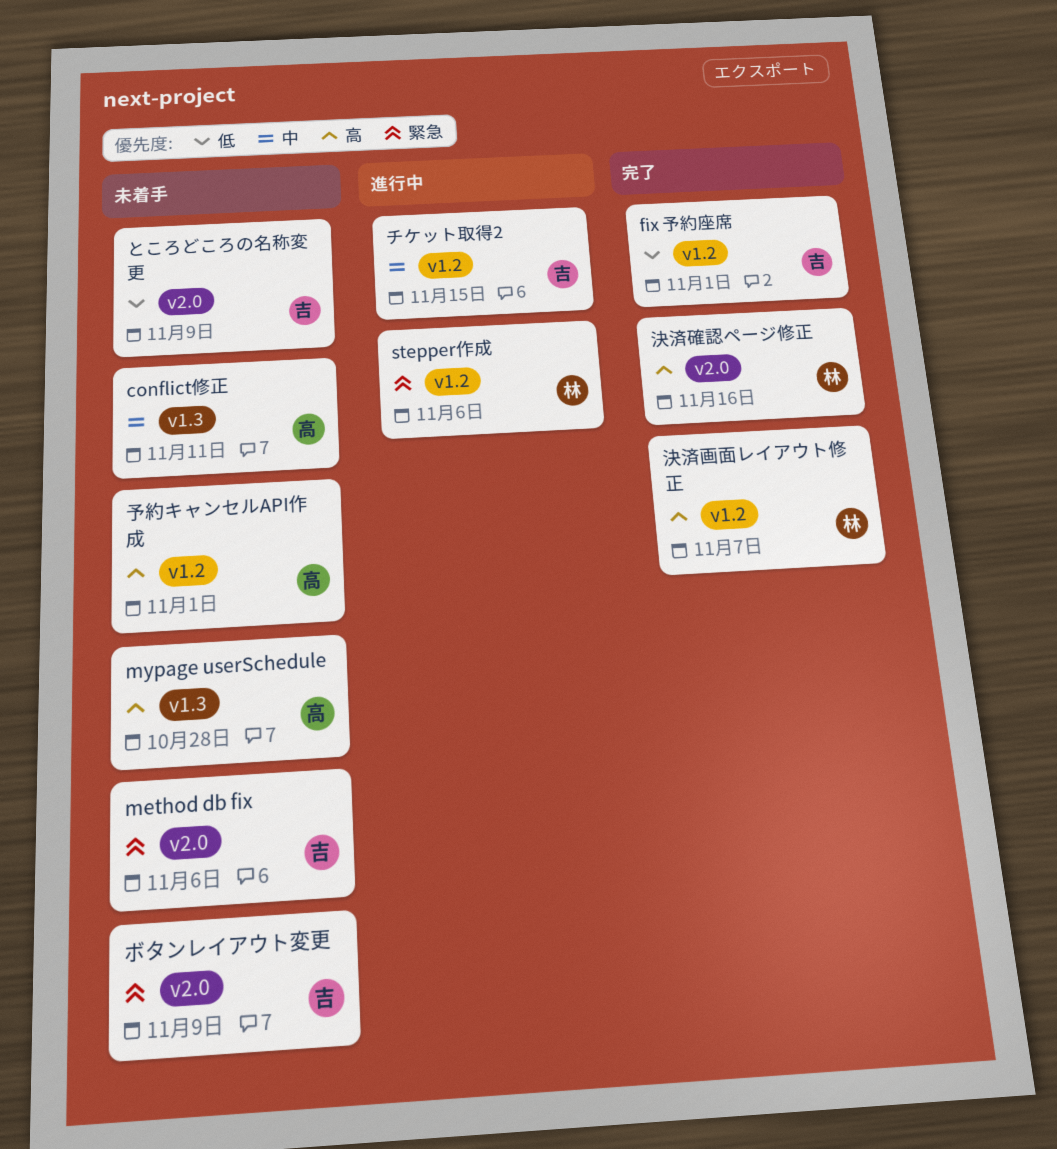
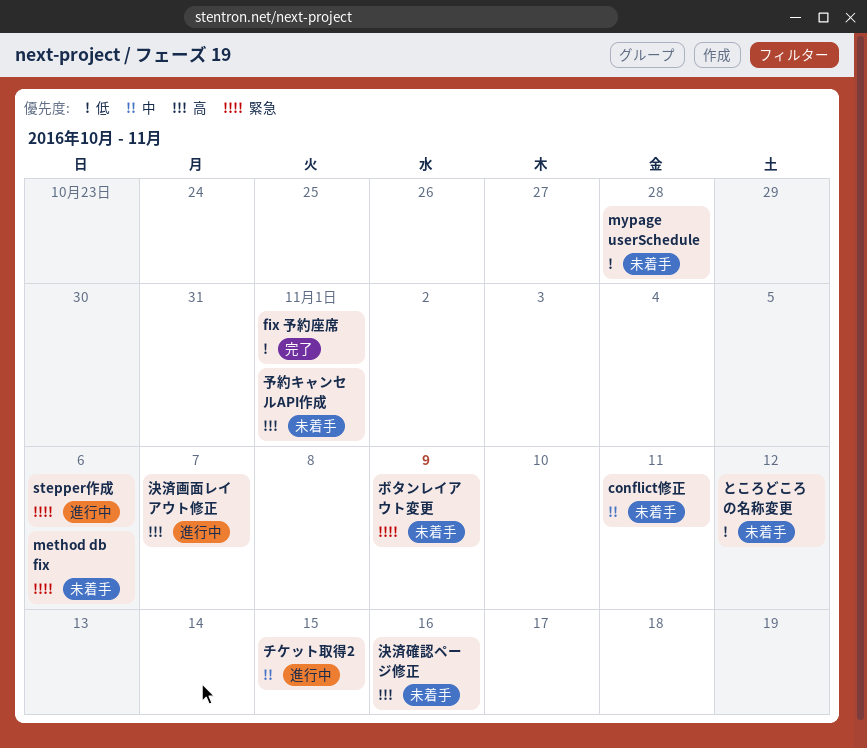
mypage userSchedule, priority: 高 -> 低
ところどころの名称変更, due: Nov 9 -> Nov 12
決済画面レイアウト修正, status: 完了 -> 進行中
決済確認ページ修正, status: 完了 -> 未着手

